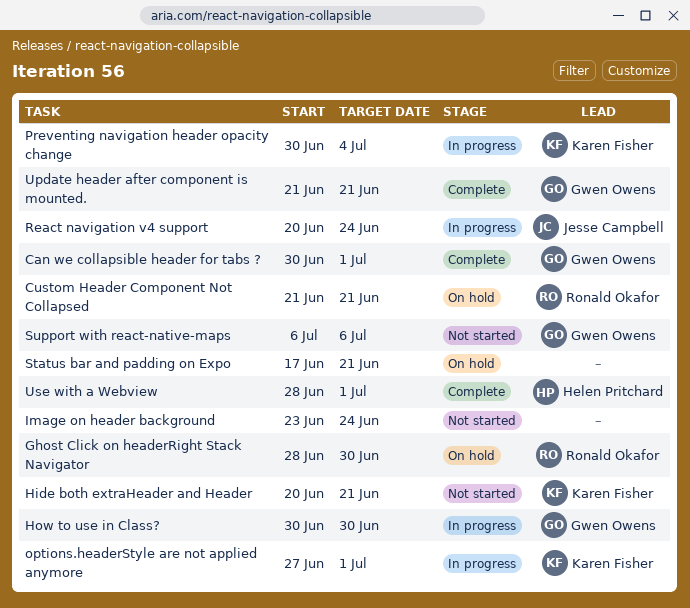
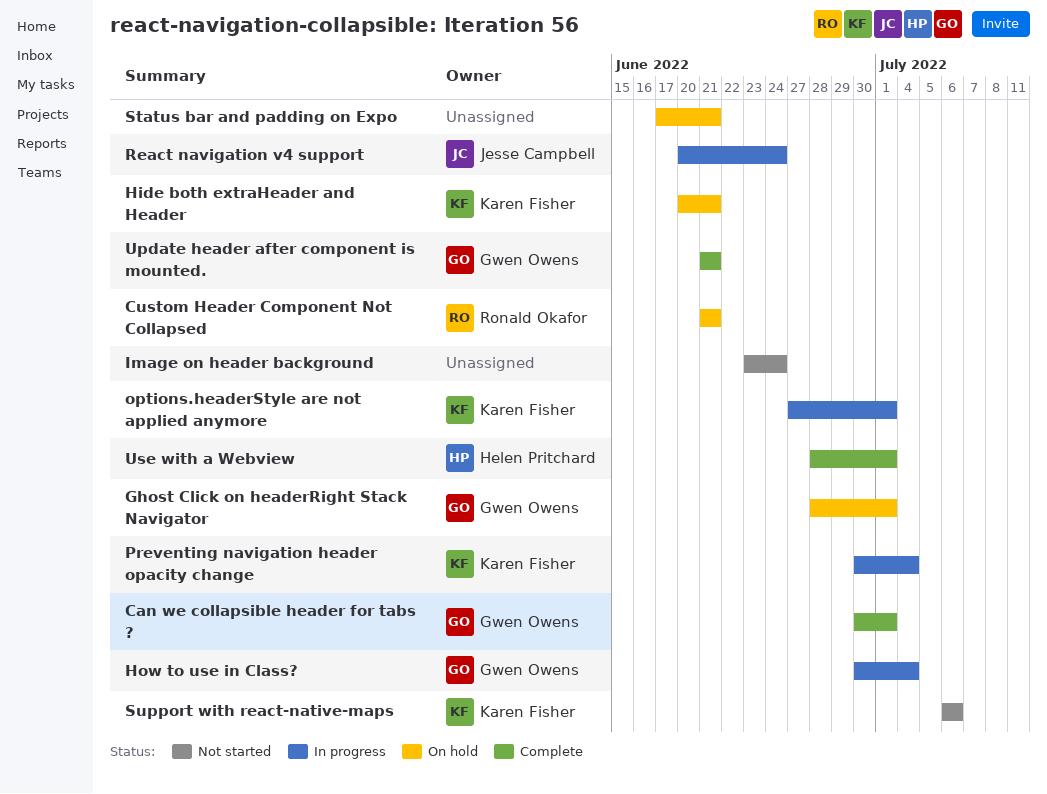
Ghost Click on headerRight Stack Navigator, owner: Ronald Okafor -> Gwen Owens
Ghost Click on headerRight Stack Navigator, due: Jun 30 -> Jul 1
Hide both extraHeader and Header, status: Not started -> On hold
How to use in Class?, due: Jun 30 -> Jul 4
Support with react-native-maps, owner: Gwen Owens -> Karen Fisher

